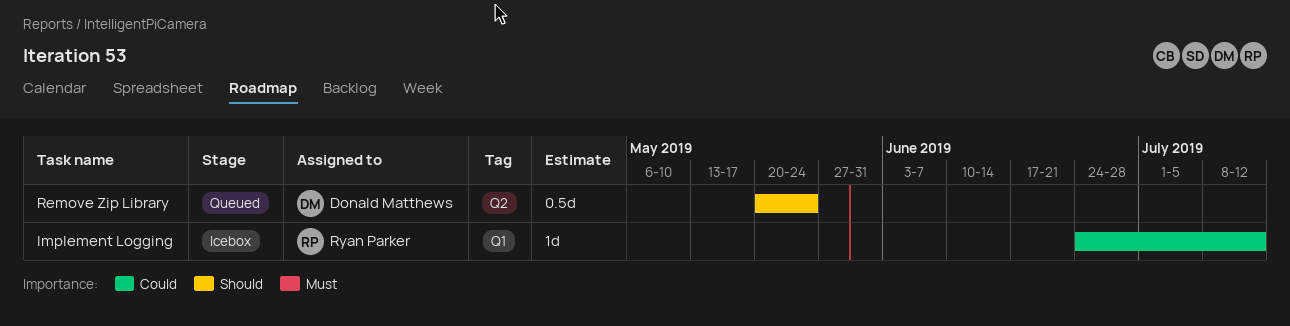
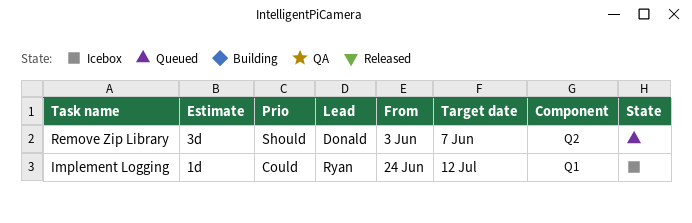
Remove Zip Library, estimate: 0.5d -> 3d
Remove Zip Library, start: May 20 -> Jun 3
Remove Zip Library, due: May 24 -> Jun 7

